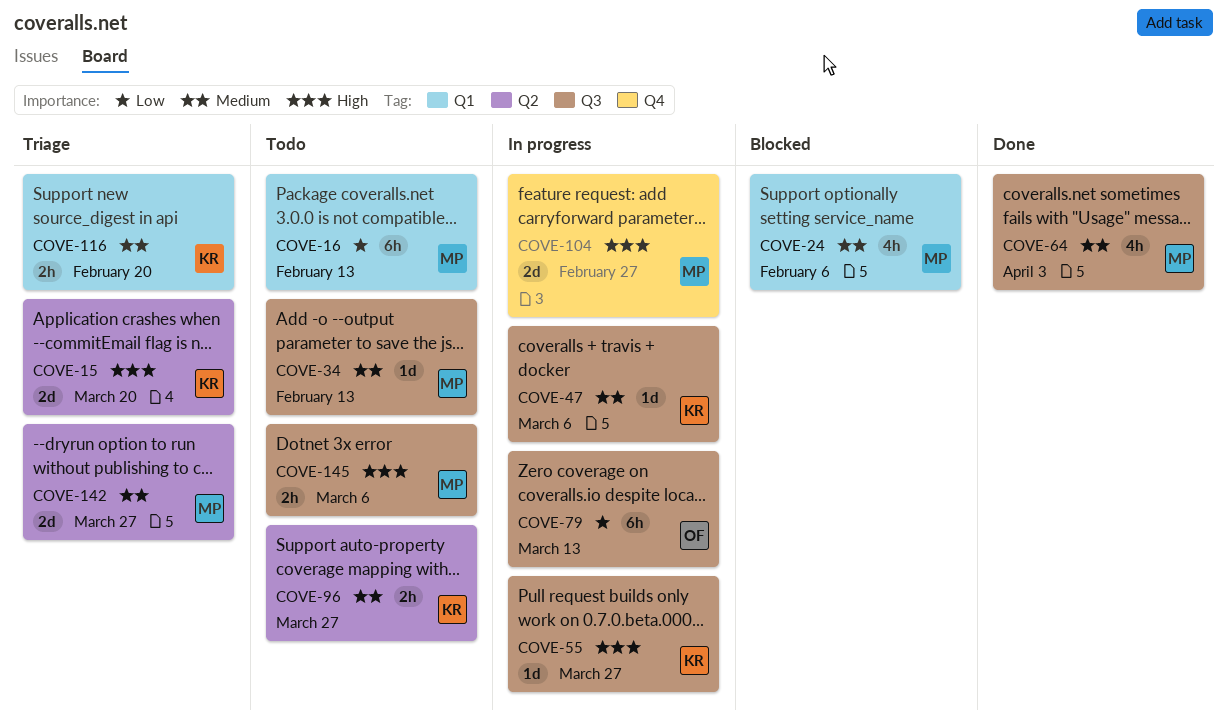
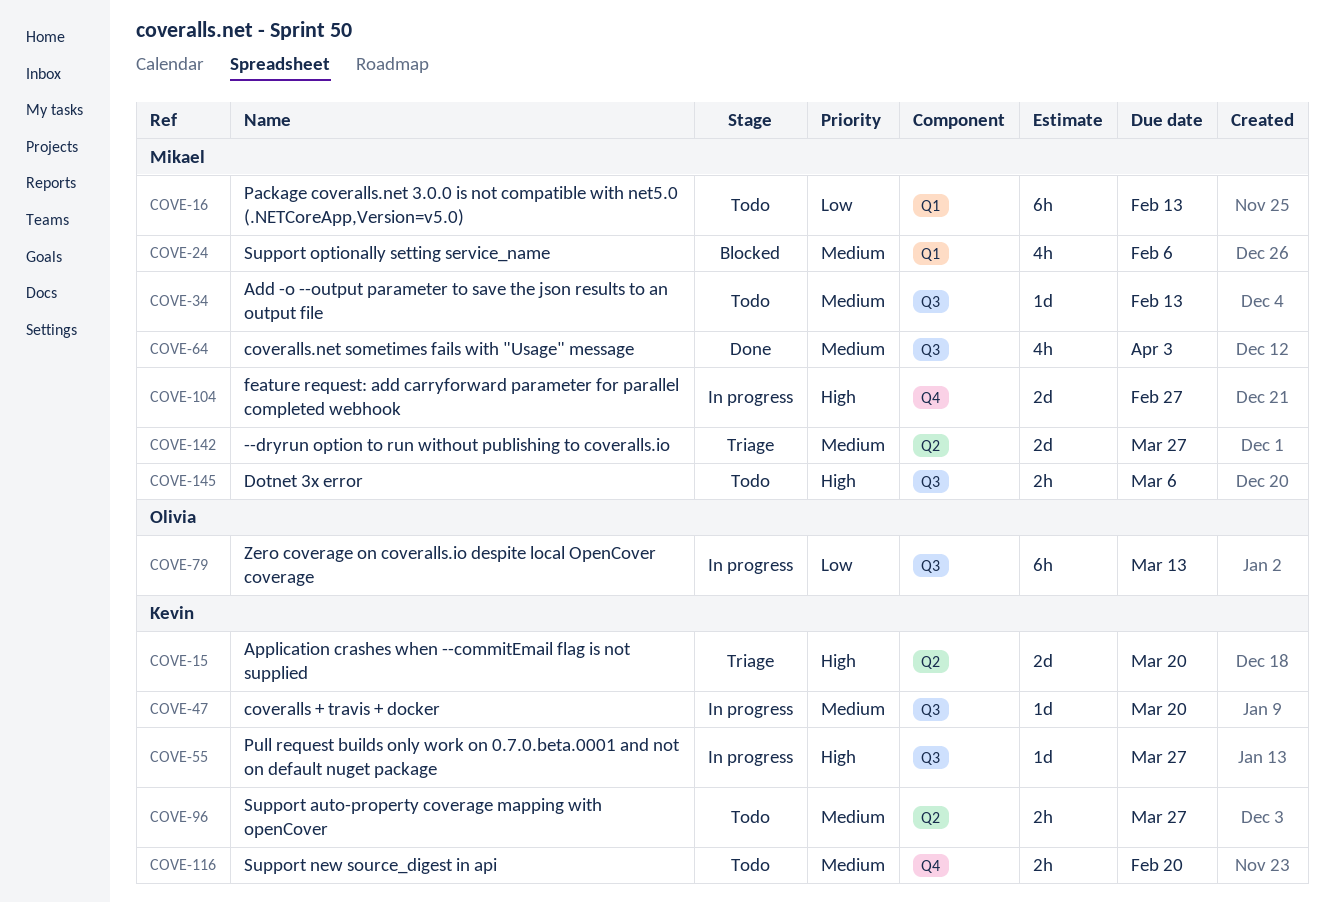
COVE-47, due: Mar 6 -> Mar 20
COVE-116, status: Triage -> Todo
COVE-116, label: Q1 -> Q4

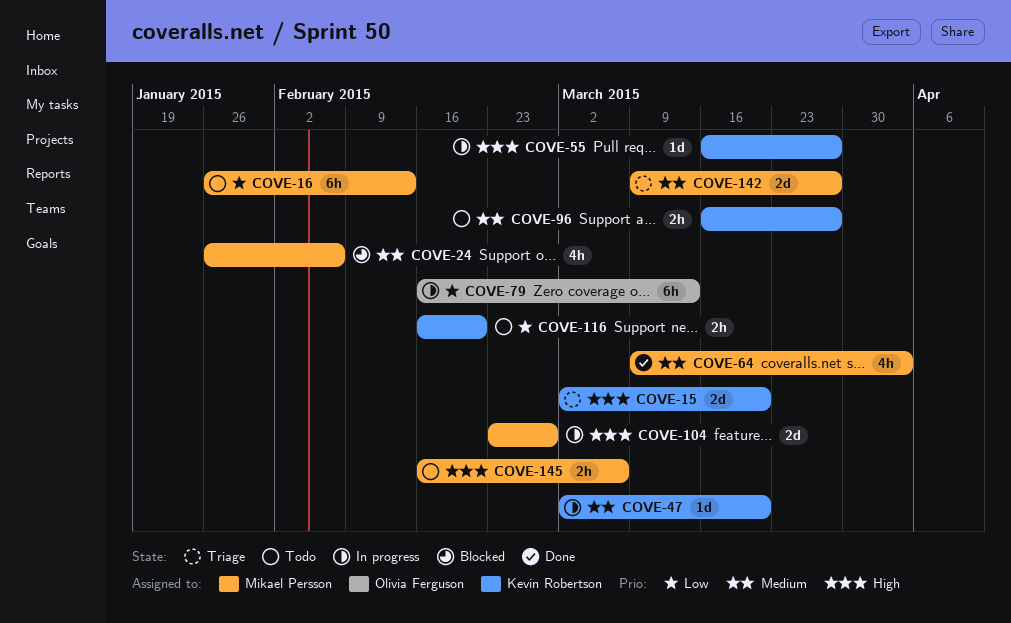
COVE-34: present -> none
COVE-116, priority: Medium -> Low

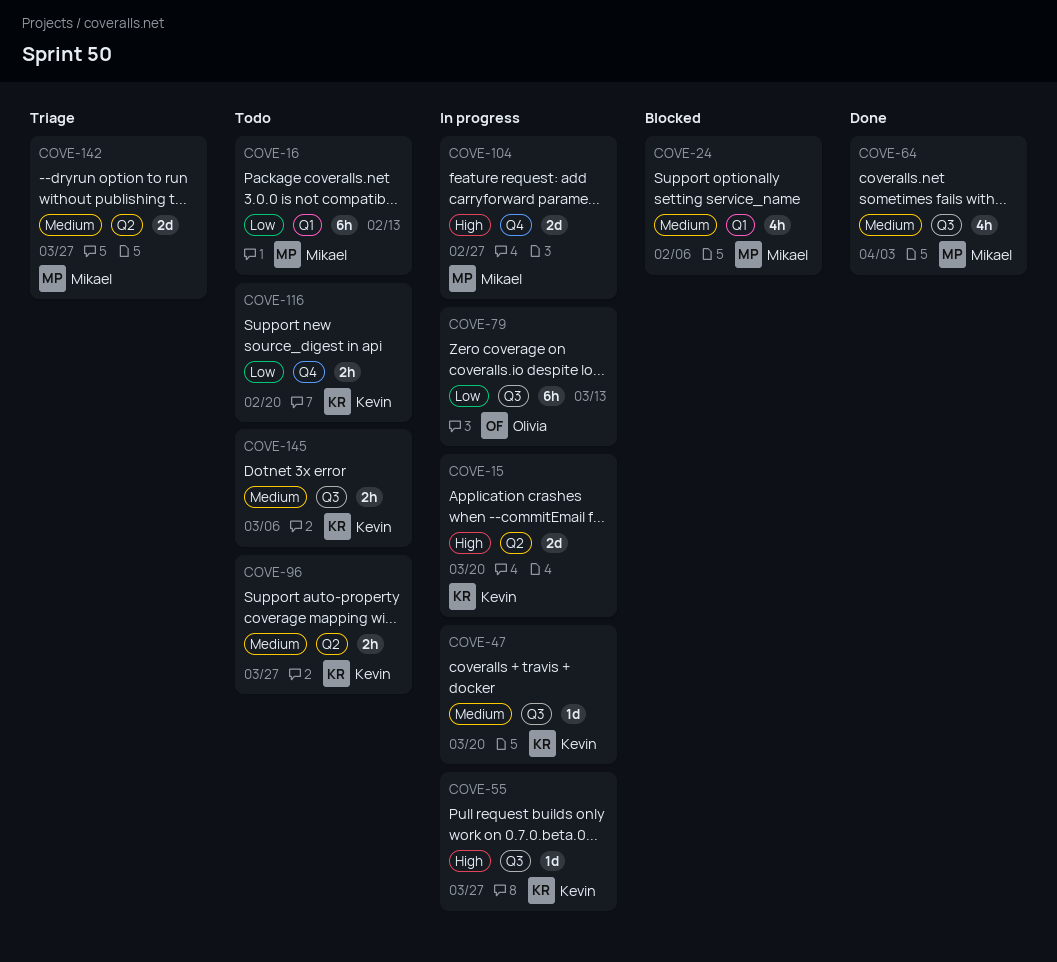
COVE-15, status: Triage -> In progress
COVE-145, owner: Mikael Persson -> Kevin Robertson
COVE-145, priority: High -> Medium

